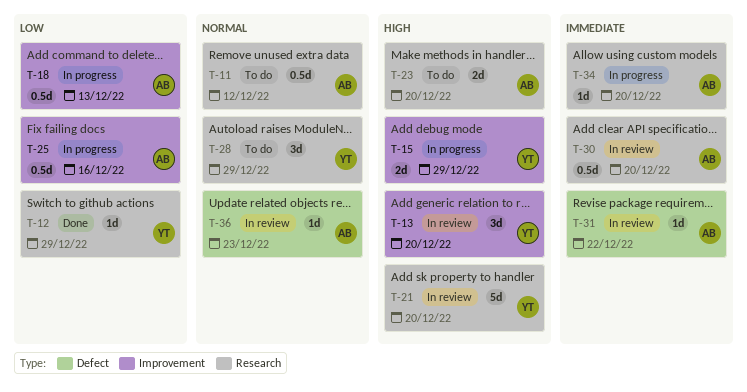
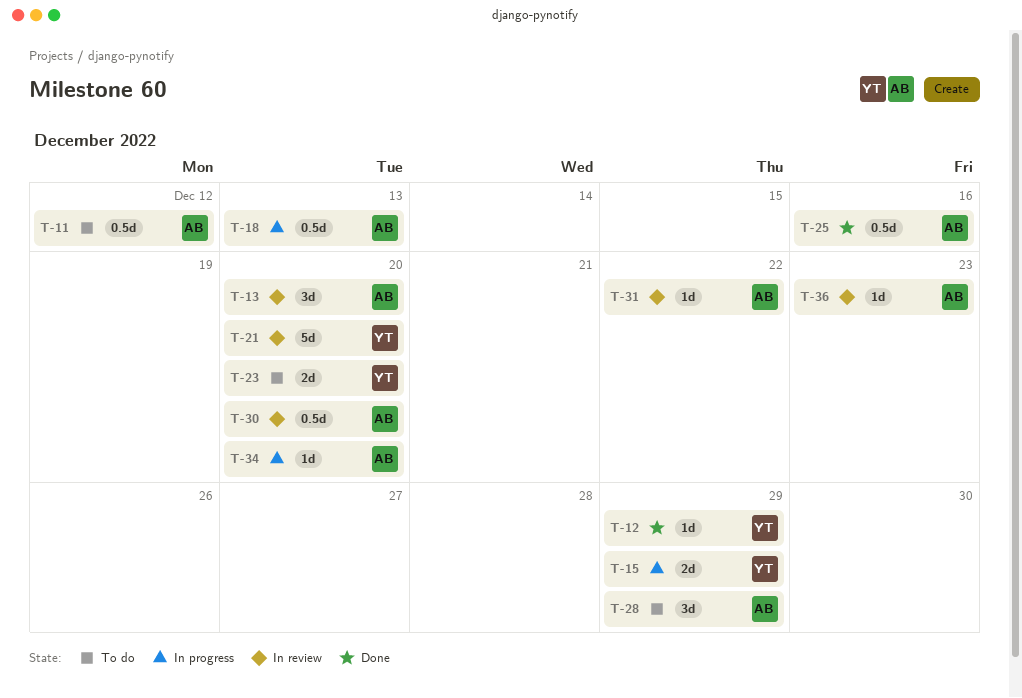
T-13, owner: YT -> AB
T-23, owner: AB -> YT
T-25, status: In progress -> Done
T-28, owner: YT -> AB

